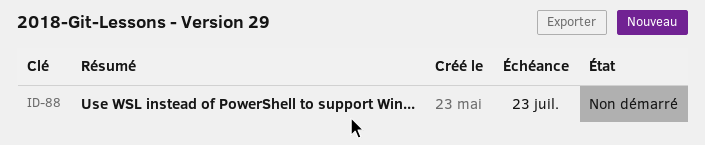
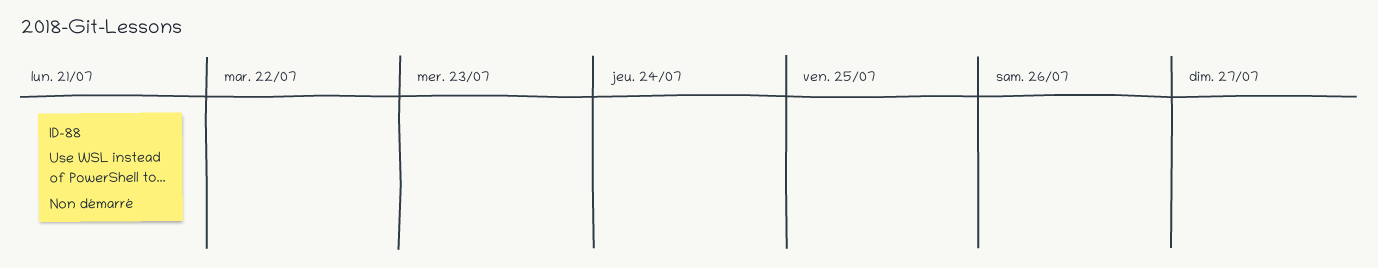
ID-88, due: Jul 23 -> Jul 21

